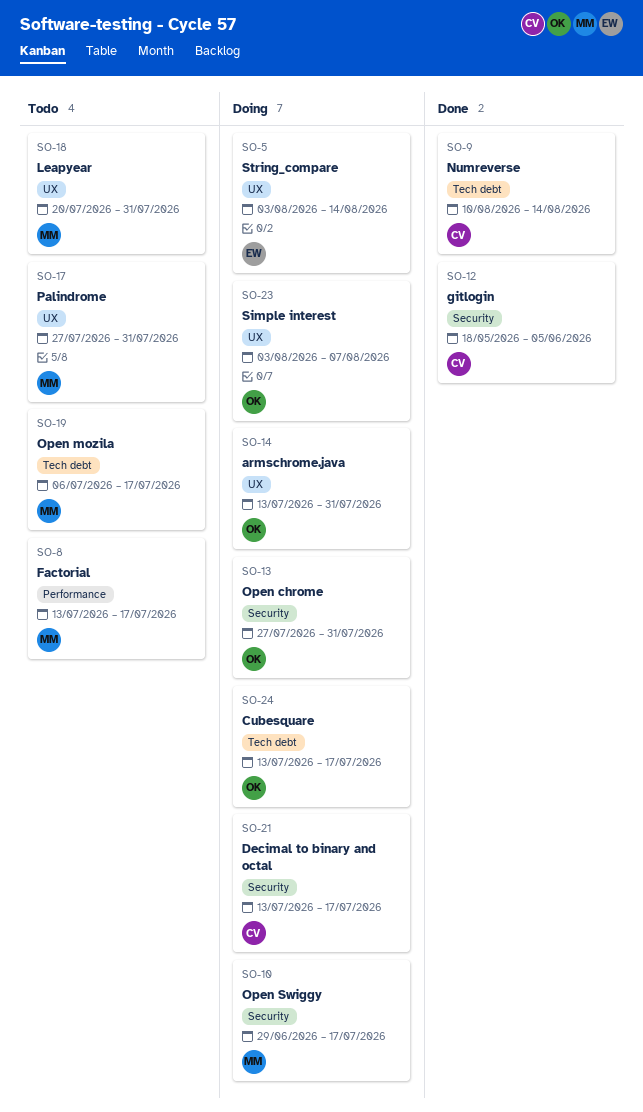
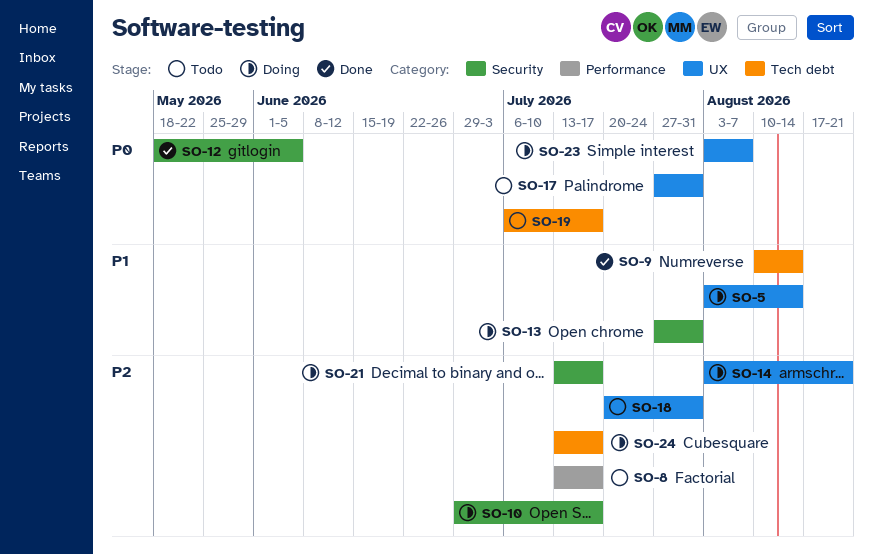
SO-14, start: Jul 13 -> Aug 3
SO-14, due: Jul 31 -> Aug 21

